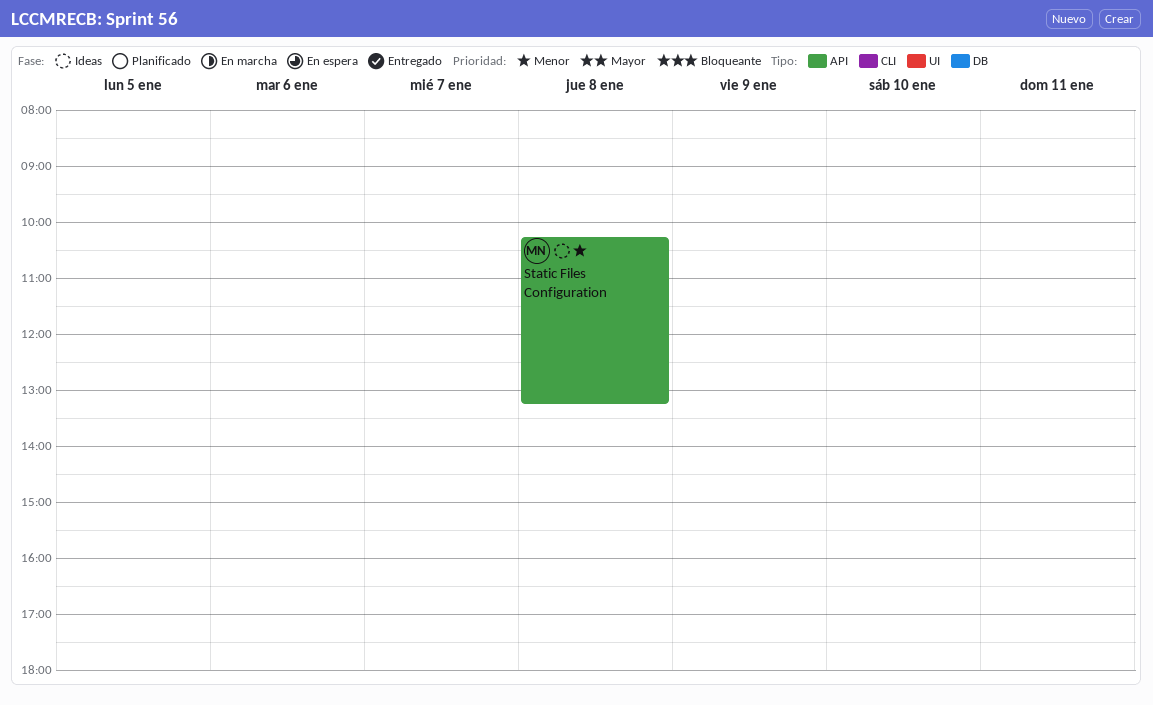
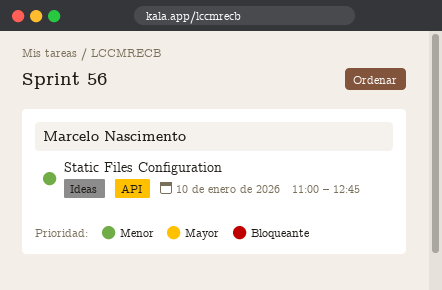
Static Files Configuration, day: Jan 8 -> Jan 10
Static Files Configuration, begins: 10:15 -> 11:00
Static Files Configuration, ends: 13:15 -> 12:45

